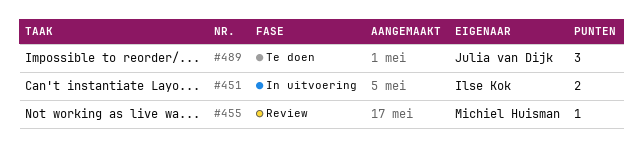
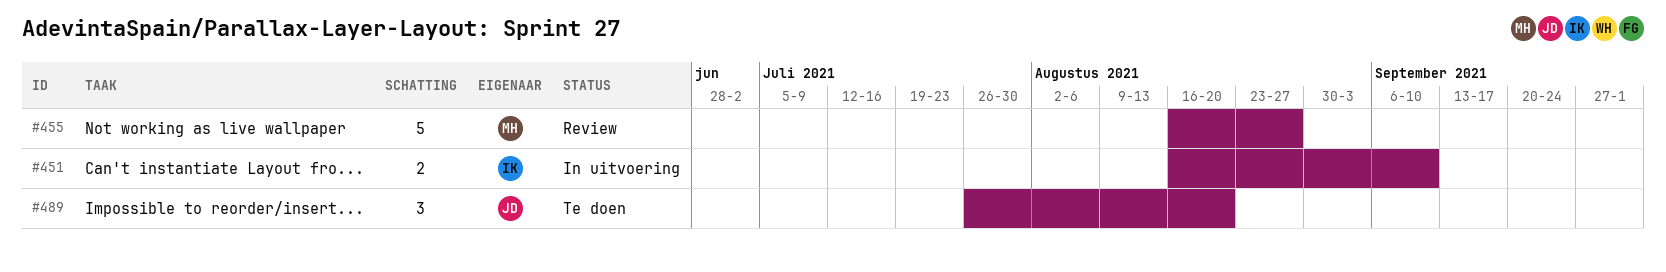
#455, estimate: 1 -> 5

